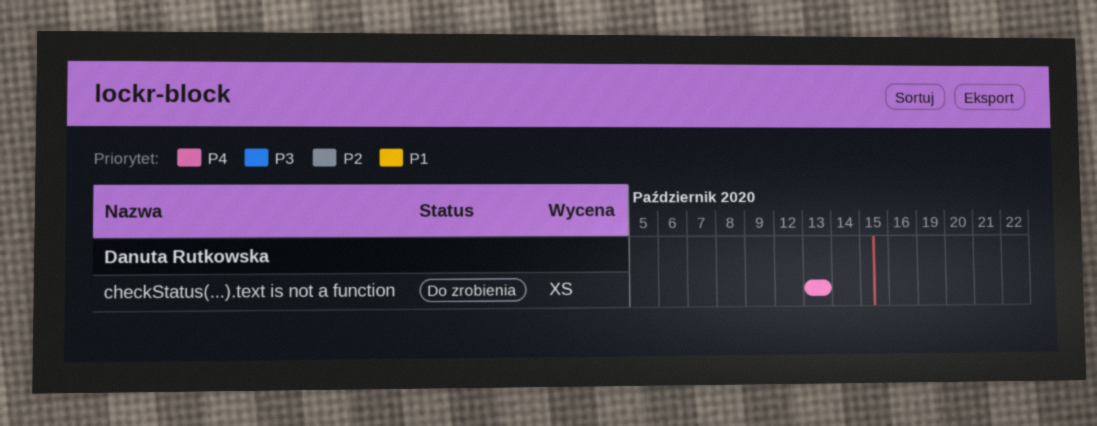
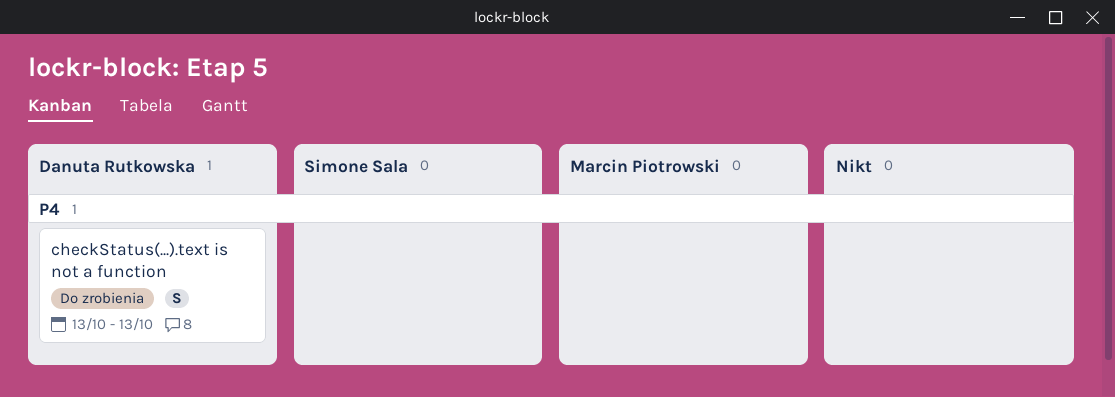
checkStatus(...).text is not a function, estimate: XS -> S

